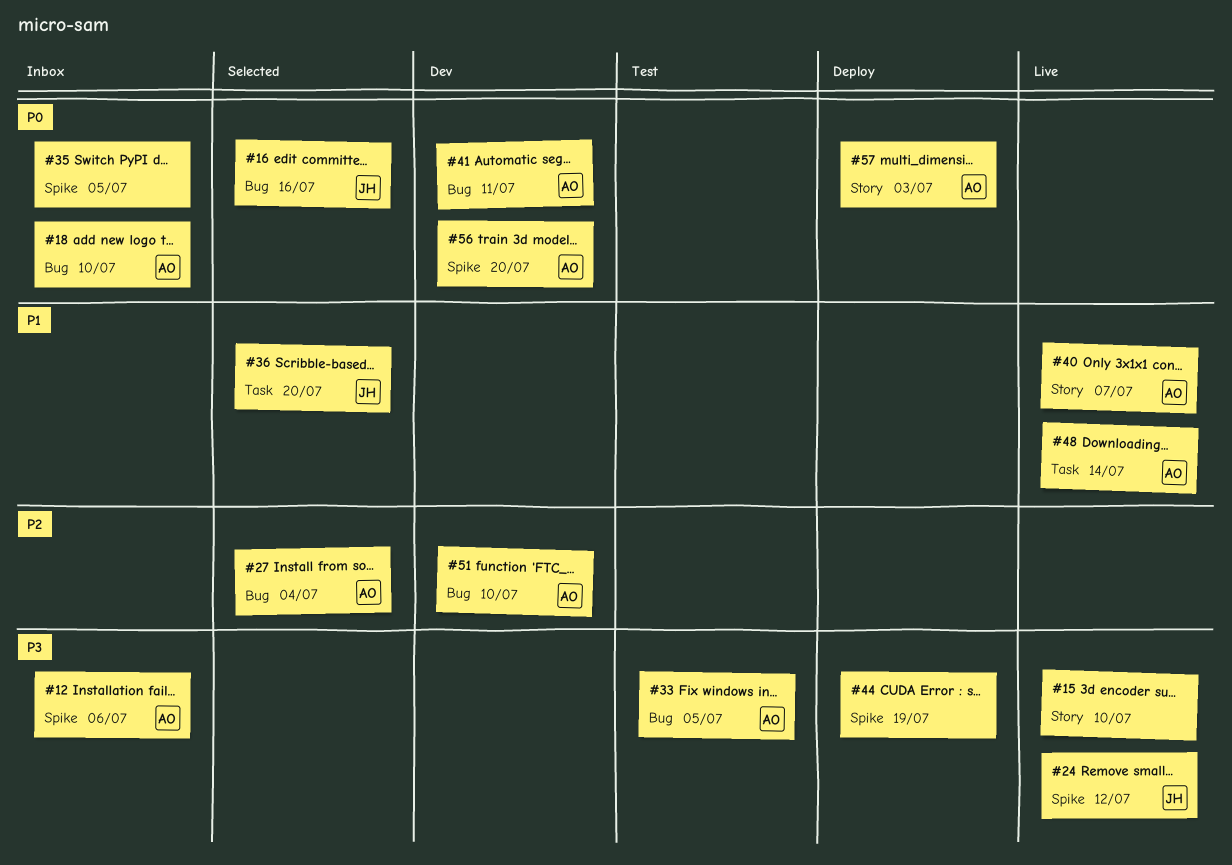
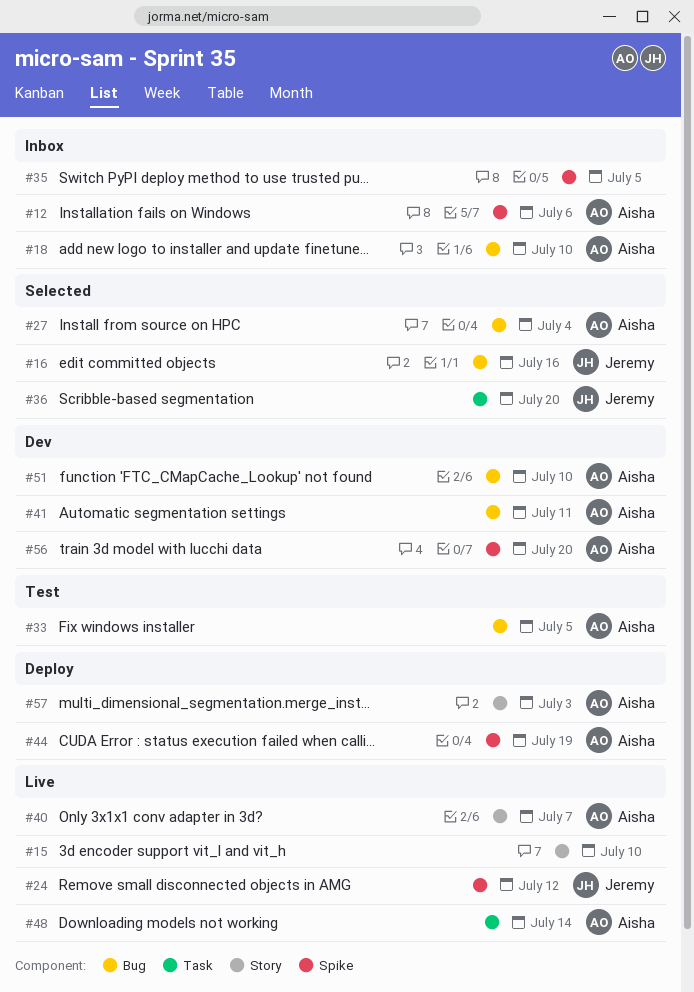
#44, owner: none -> Aisha

